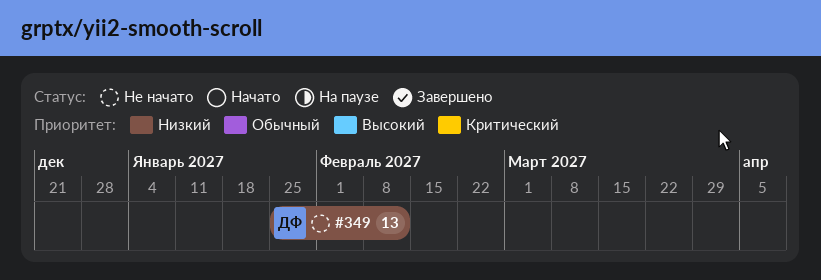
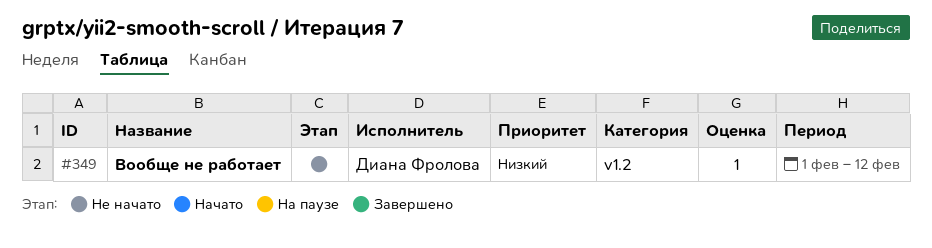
#349, estimate: 13 -> 1
#349, start: Jan 25 -> Feb 1

